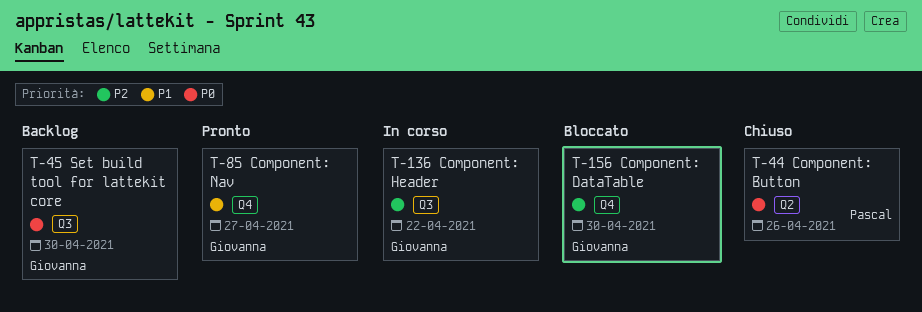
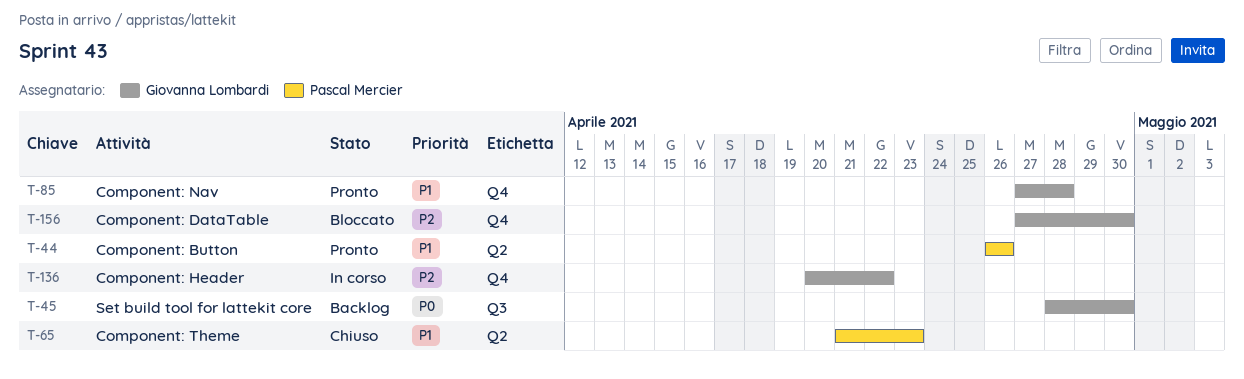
T-44, status: Chiuso -> Pronto
T-44, priority: P0 -> P1
T-65: none -> present
T-85, due: Apr 27 -> Apr 28
T-136, label: Q3 -> Q4

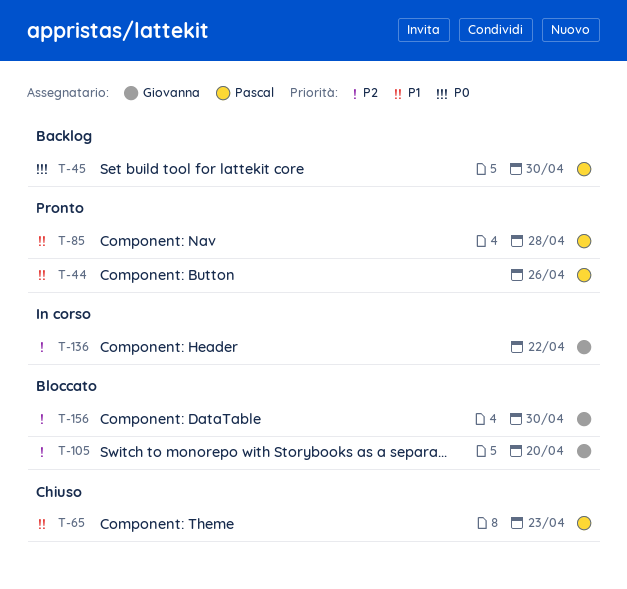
T-45, owner: Giovanna Lombardi -> Pascal Mercier
T-85, owner: Giovanna Lombardi -> Pascal Mercier
T-105: none -> present

